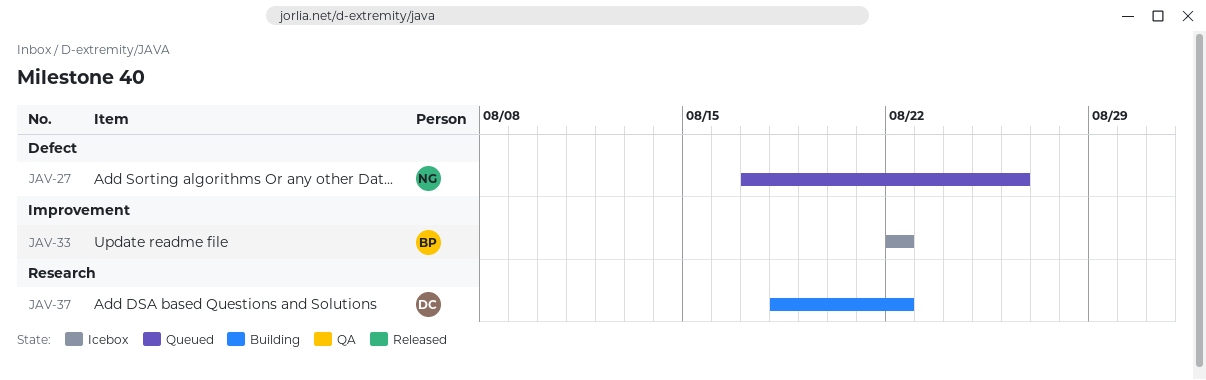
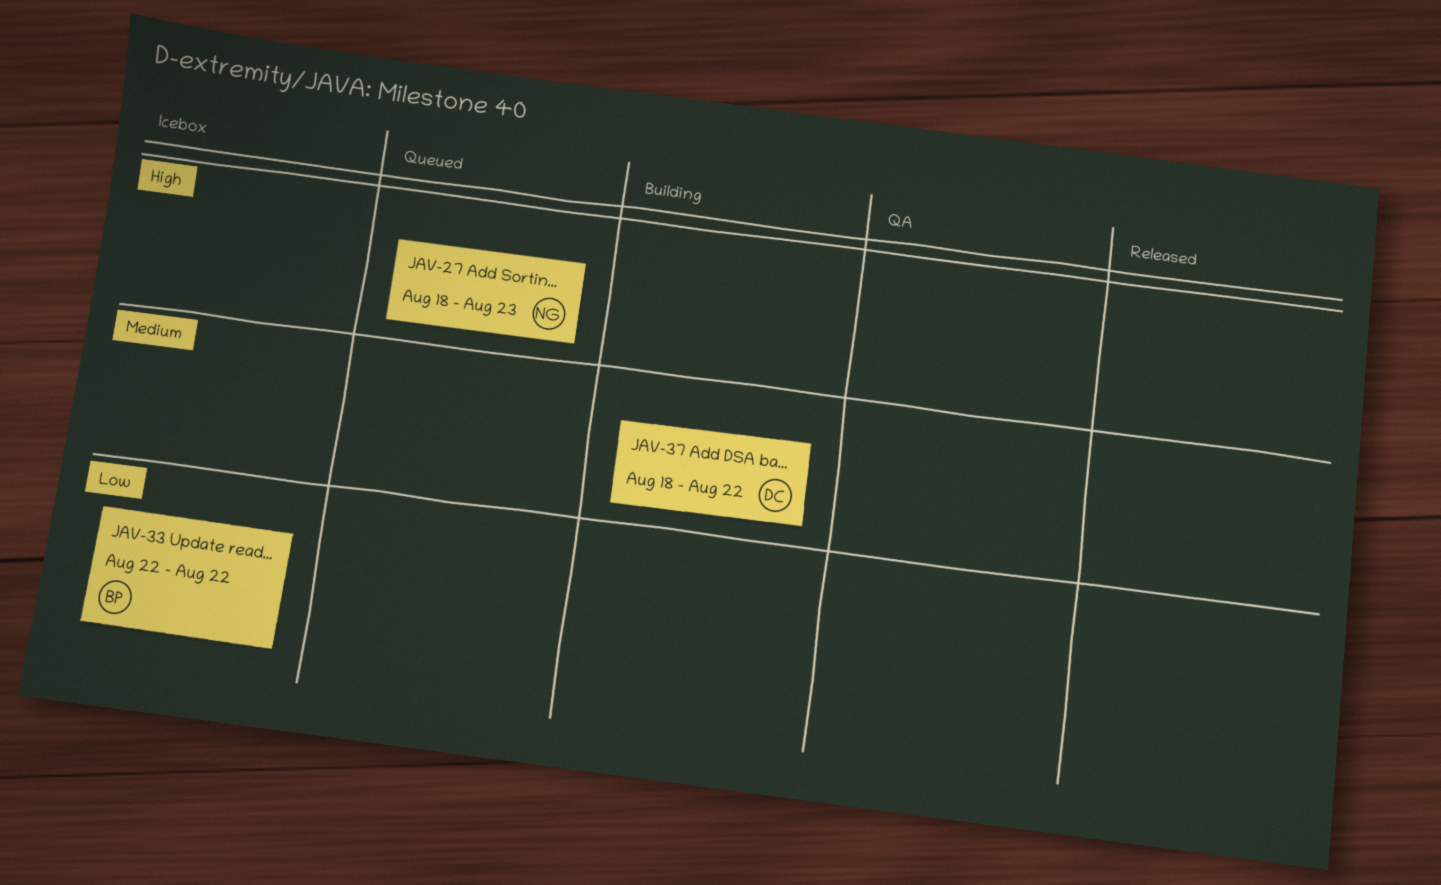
JAV-27, start: Aug 17 -> Aug 18
JAV-27, due: Aug 26 -> Aug 23

